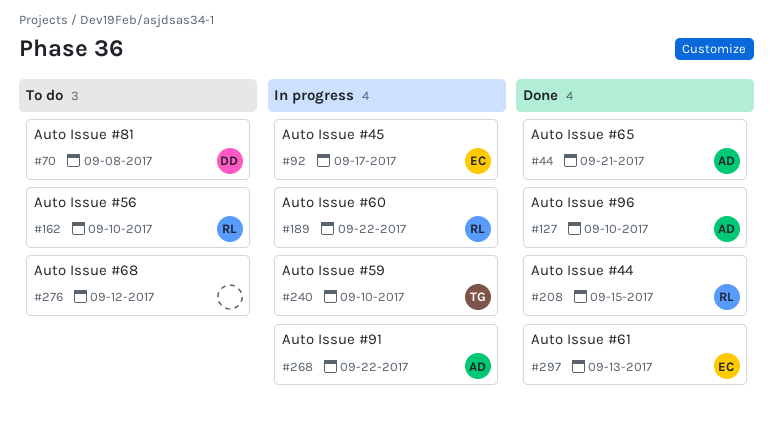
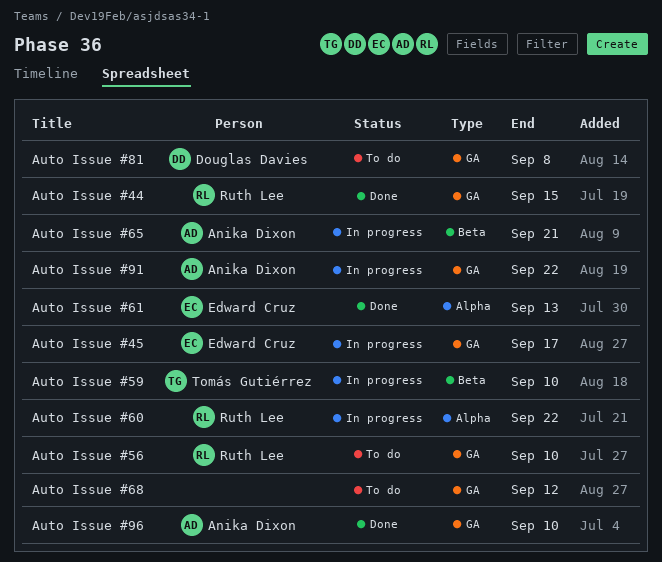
Auto Issue #65, status: Done -> In progress

